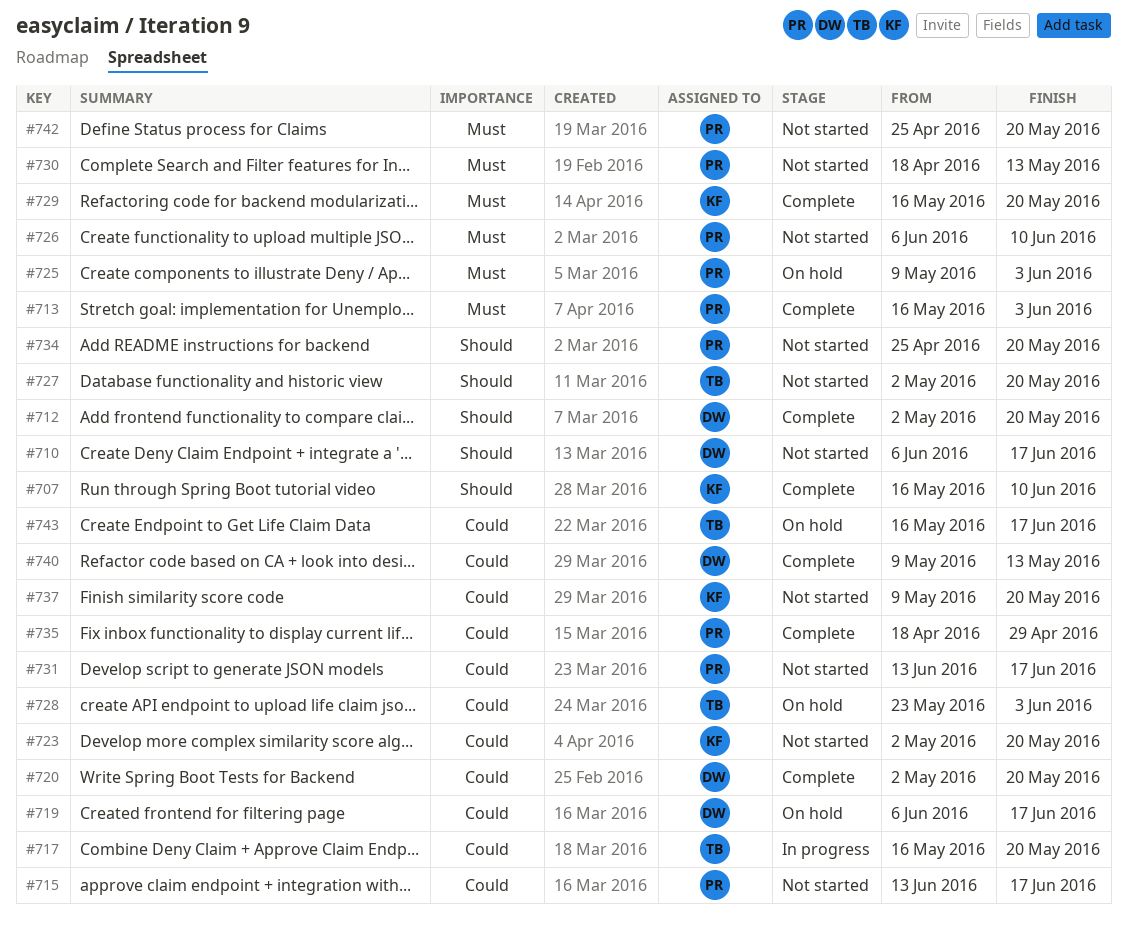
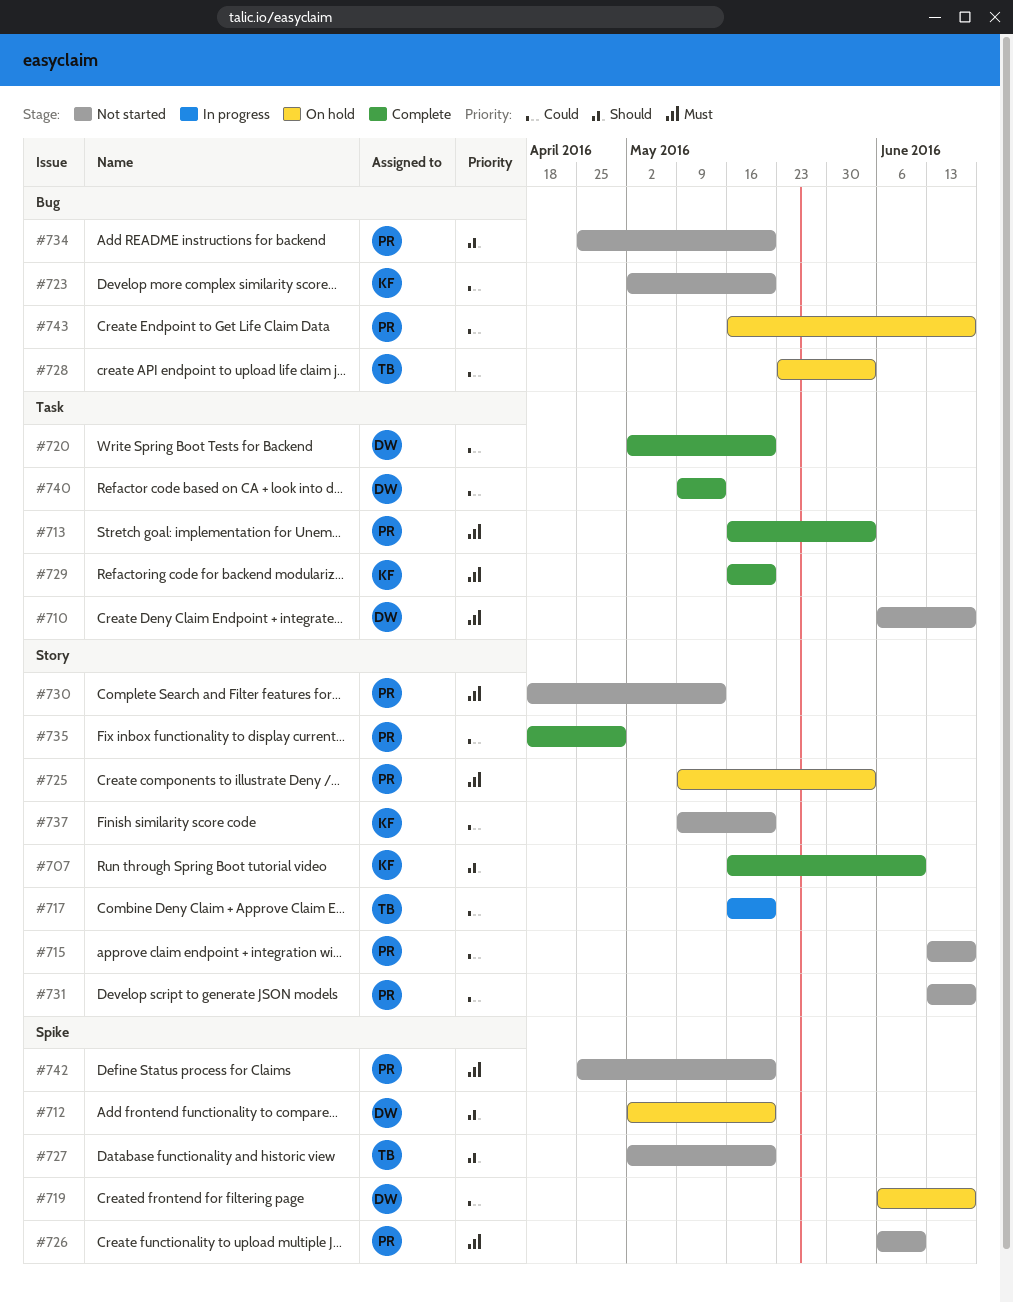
#710, priority: Should -> Must
#712, status: Complete -> On hold
#743, owner: TB -> PR

